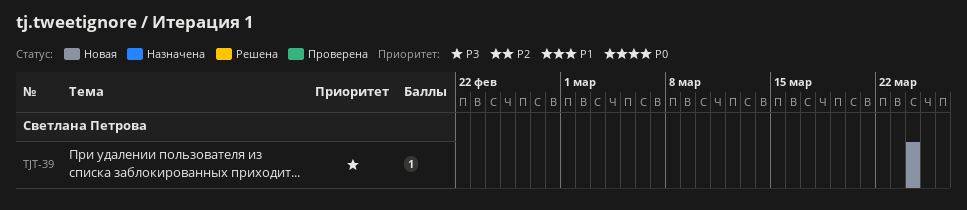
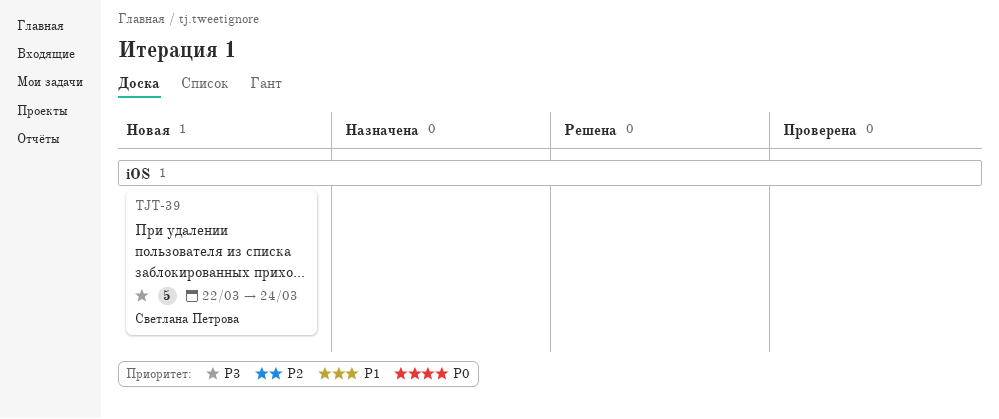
TJT-39, estimate: 1 -> 5
TJT-39, start: Mar 24 -> Mar 22

